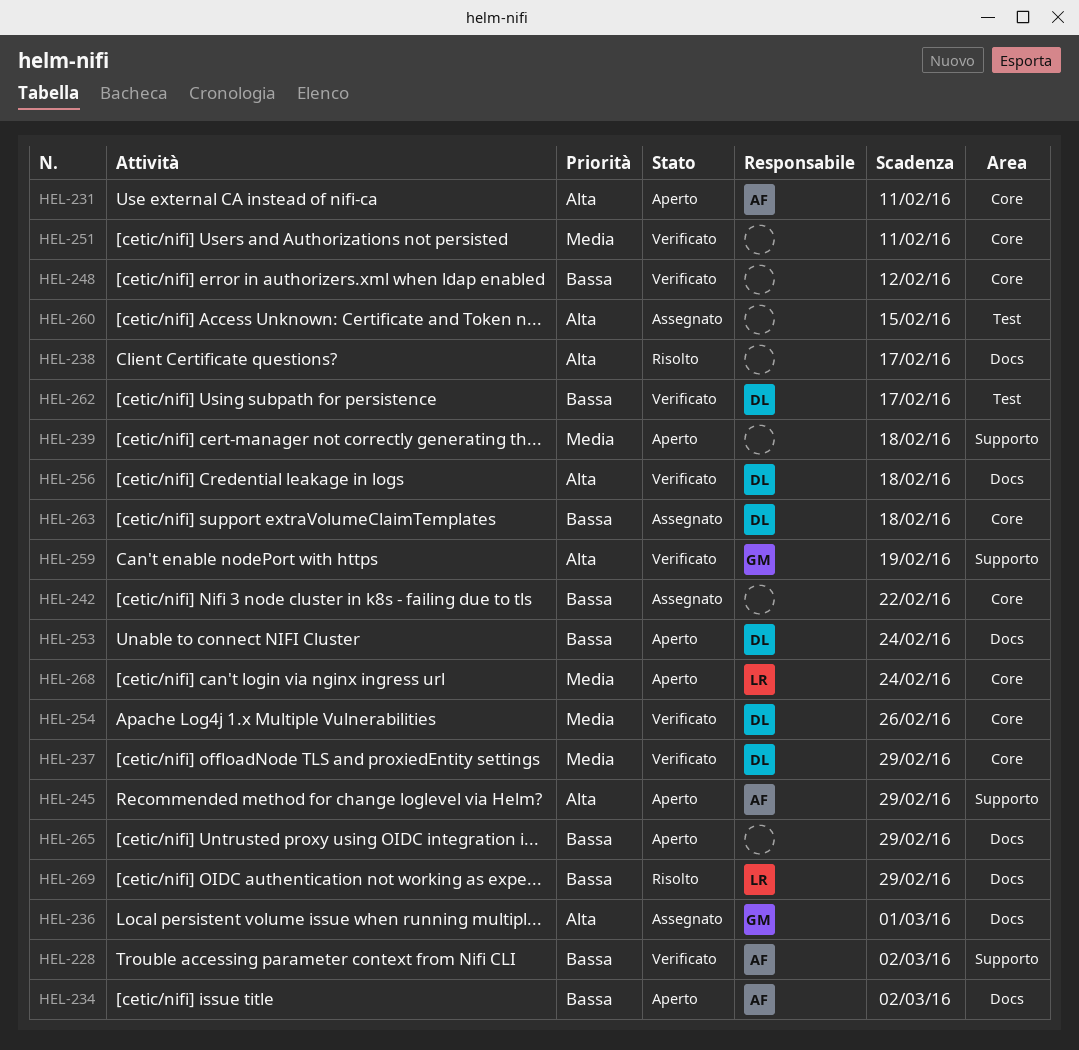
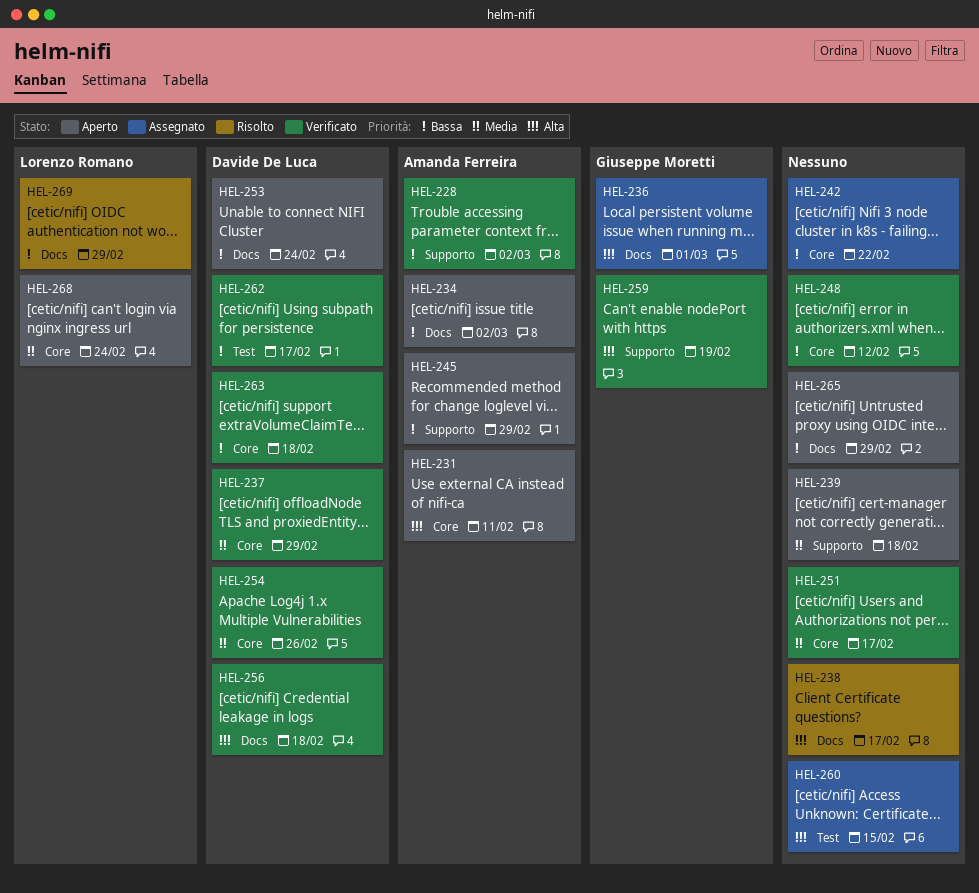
HEL-245, priority: Alta -> Bassa
HEL-251, due: Feb 11 -> Feb 17
HEL-263, status: Assegnato -> Verificato

